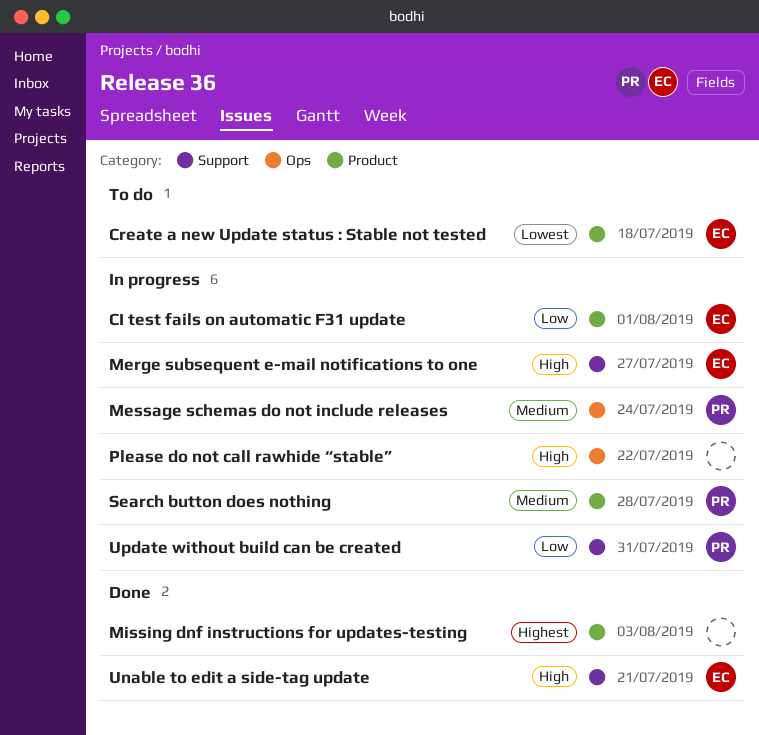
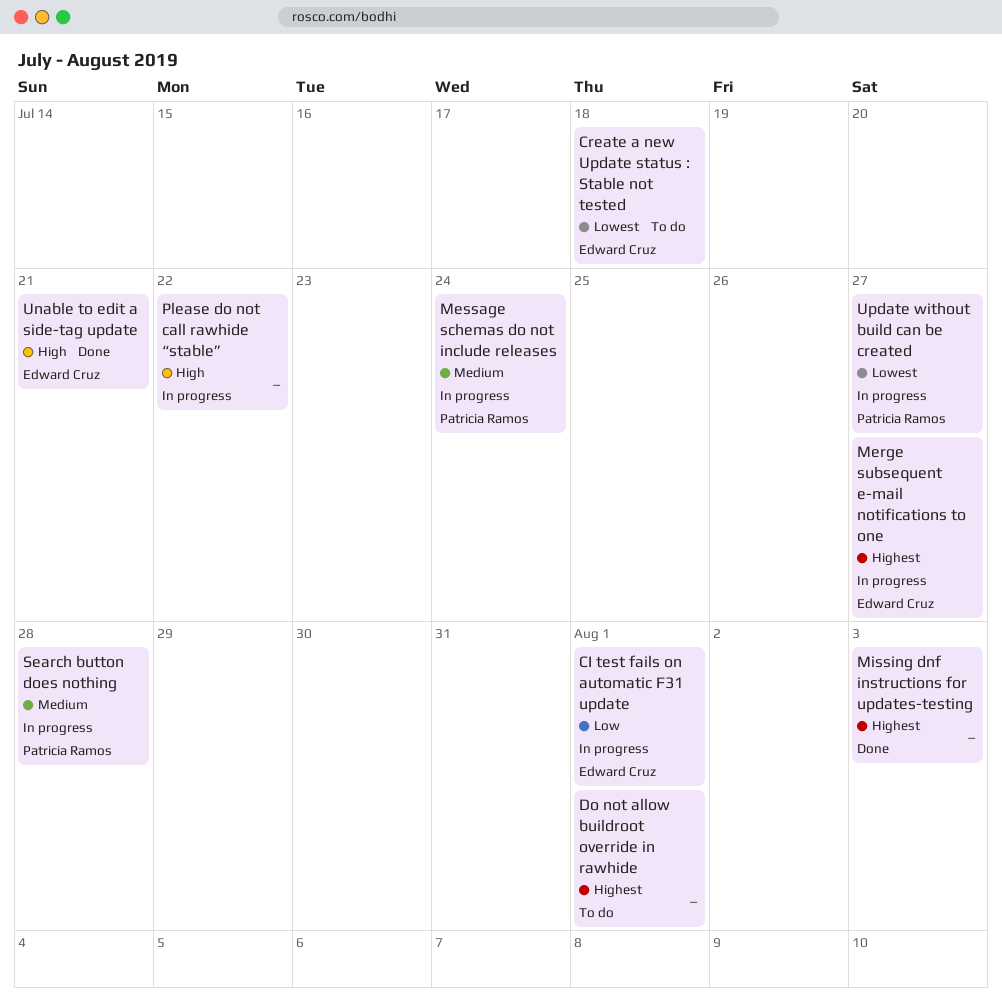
Do not allow buildroot override in rawhide: none -> present
Merge subsequent e-mail notifications to one, priority: High -> Highest
Update without build can be created, priority: Low -> Lowest
Update without build can be created, due: Jul 31 -> Jul 27

